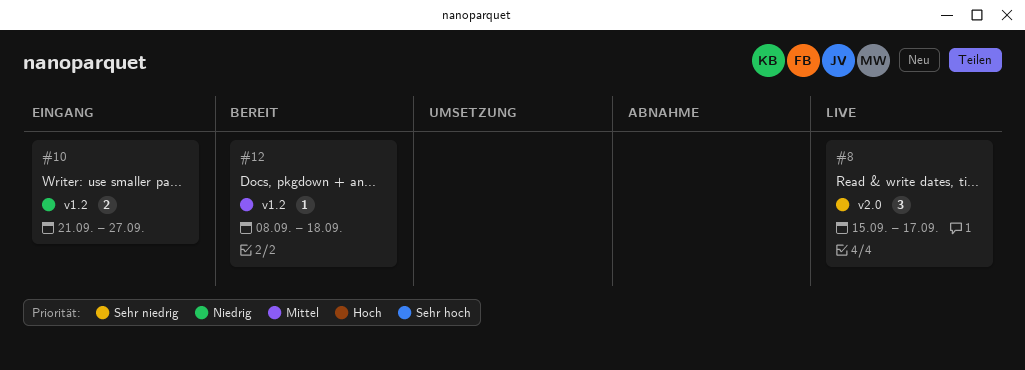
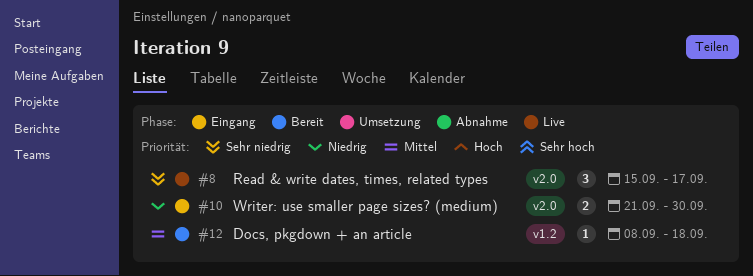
#10, label: v1.2 -> v2.0
#10, due: Sep 27 -> Sep 30

